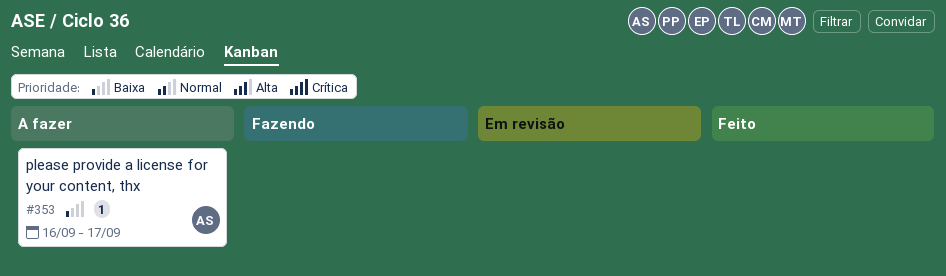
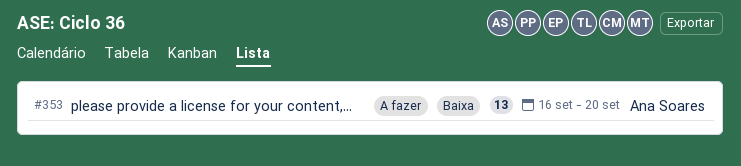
#353, estimate: 1 -> 13
#353, due: Sep 17 -> Sep 20

